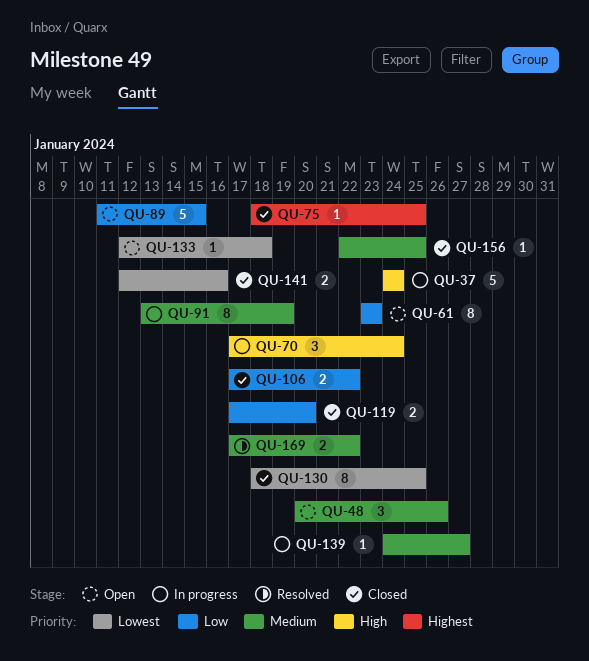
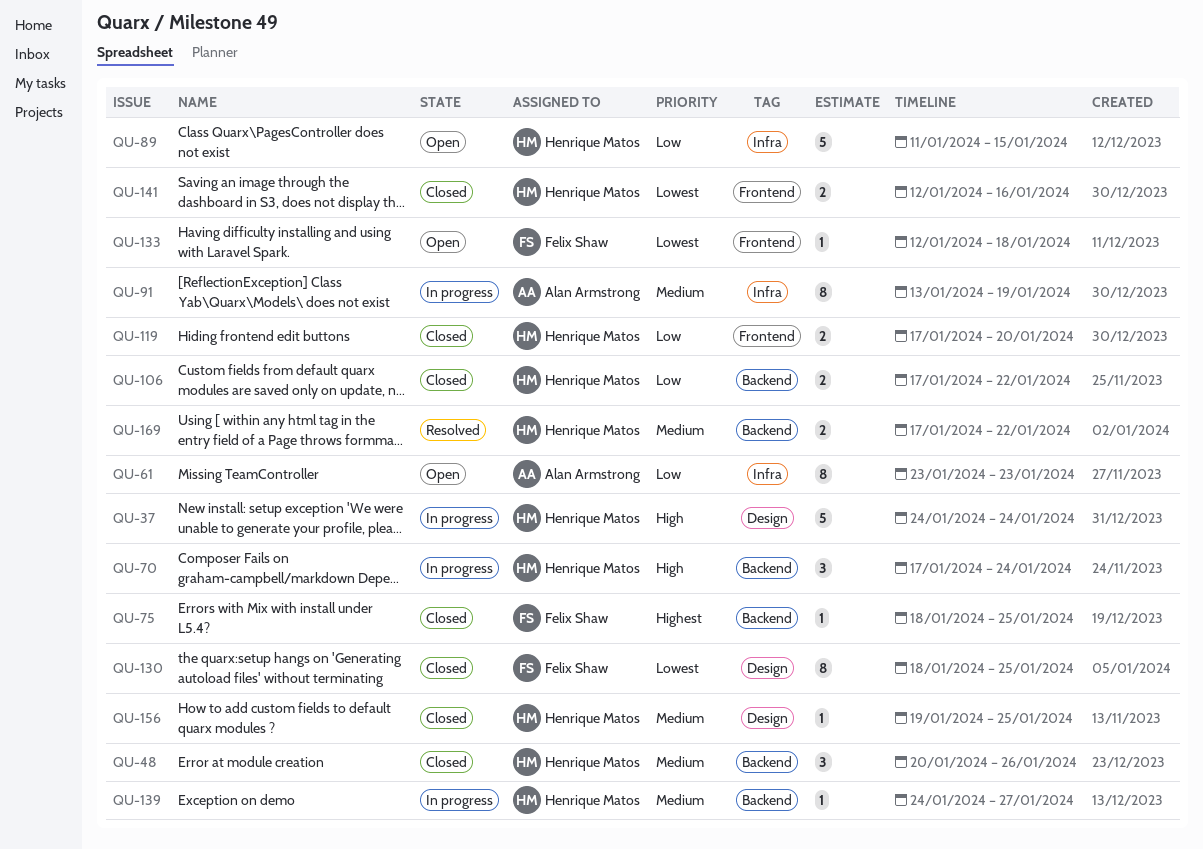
QU-48, status: Open -> Closed
QU-156, start: Jan 22 -> Jan 19

